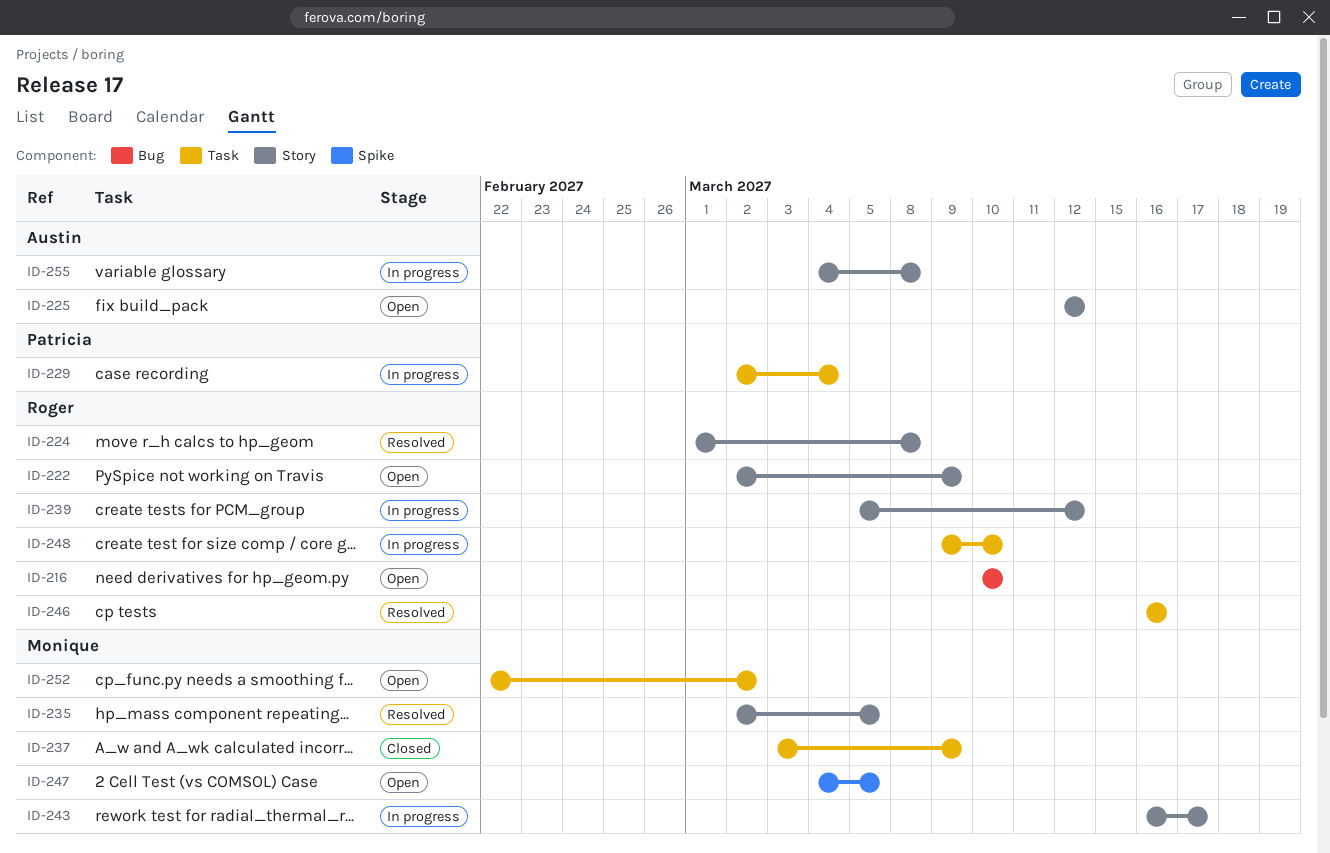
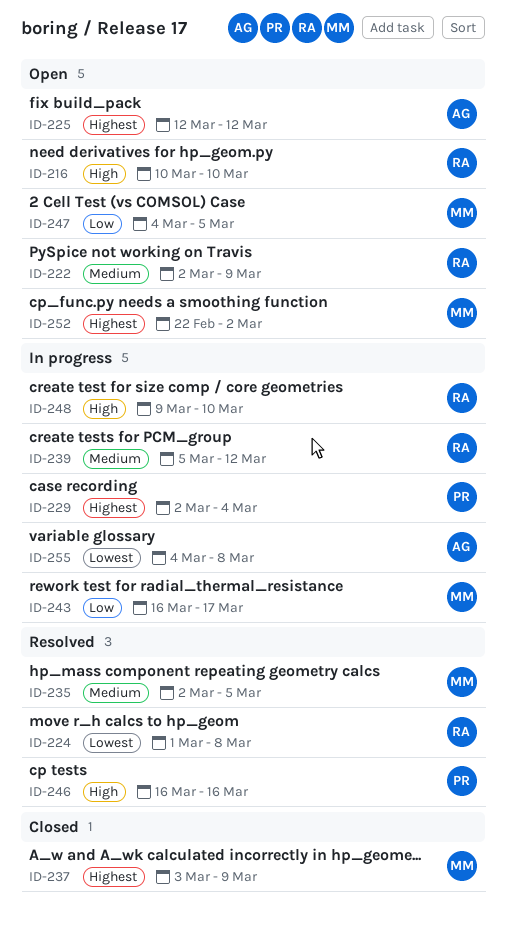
ID-246, owner: Roger -> Patricia

